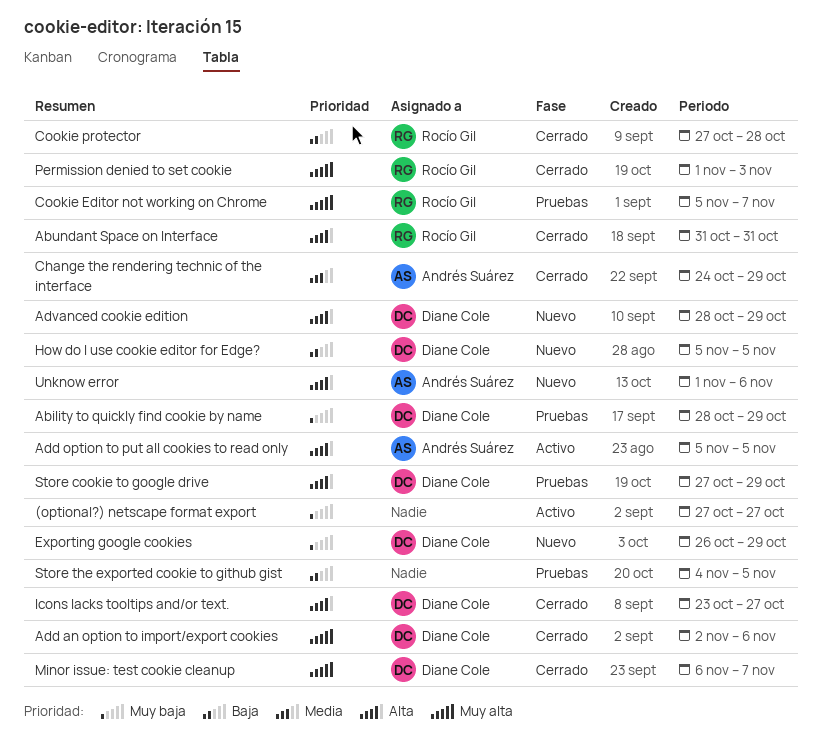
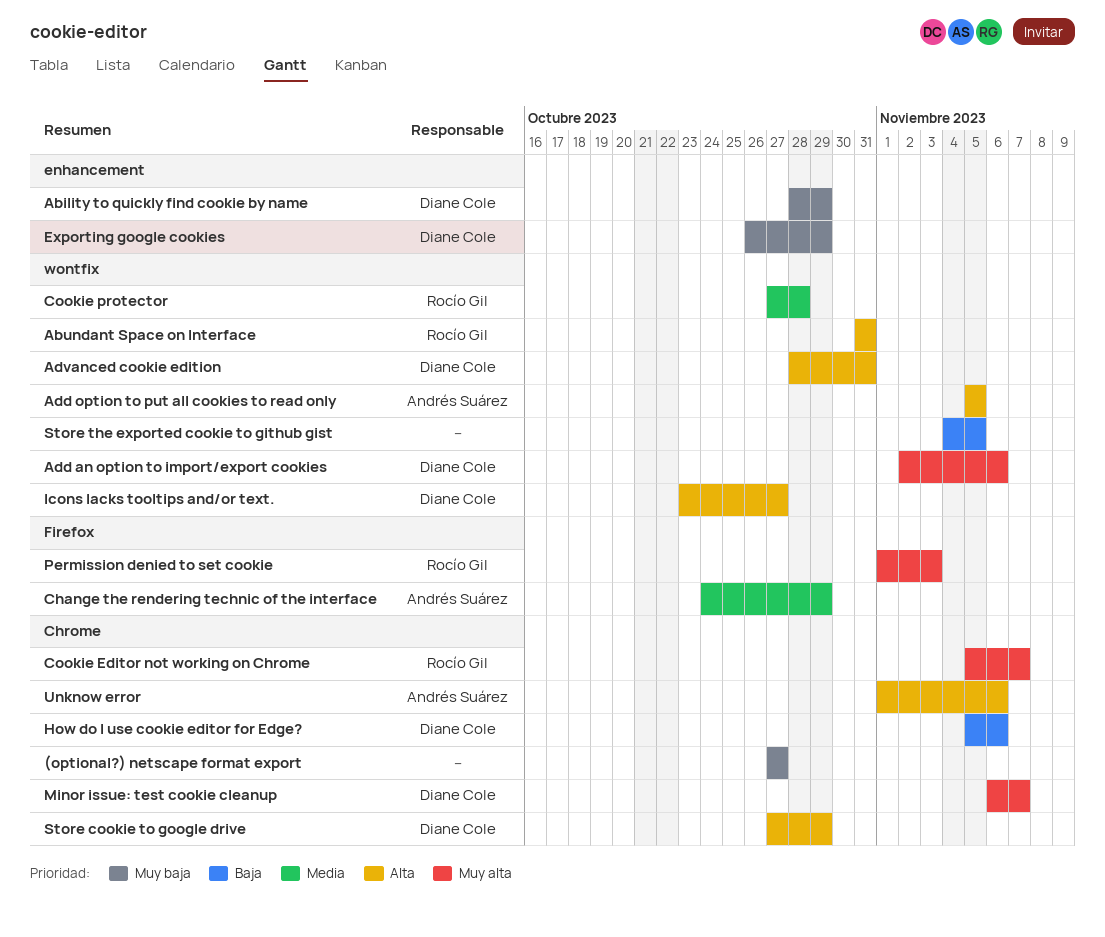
Advanced cookie edition, due: Oct 29 -> Oct 31
Cookie protector, priority: Baja -> Media
How do I use cookie editor for Edge?, due: Nov 5 -> Nov 6

